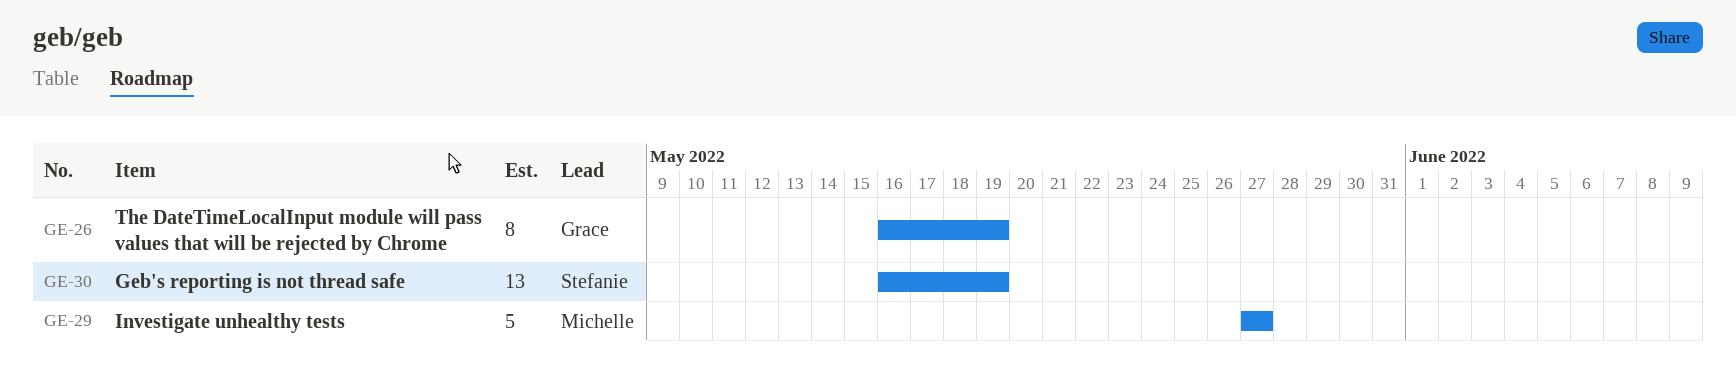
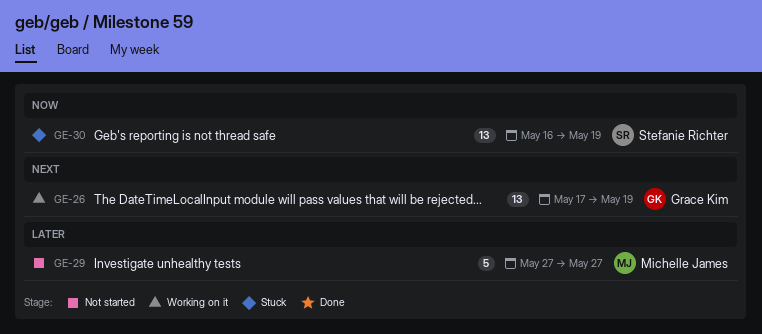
GE-26, estimate: 8 -> 13
GE-26, start: May 16 -> May 17

